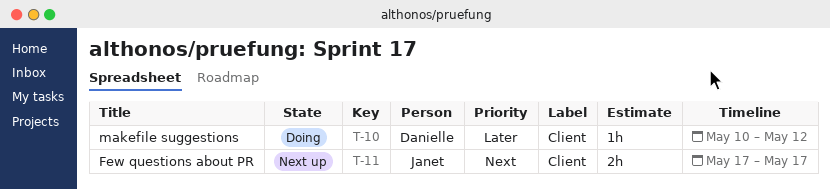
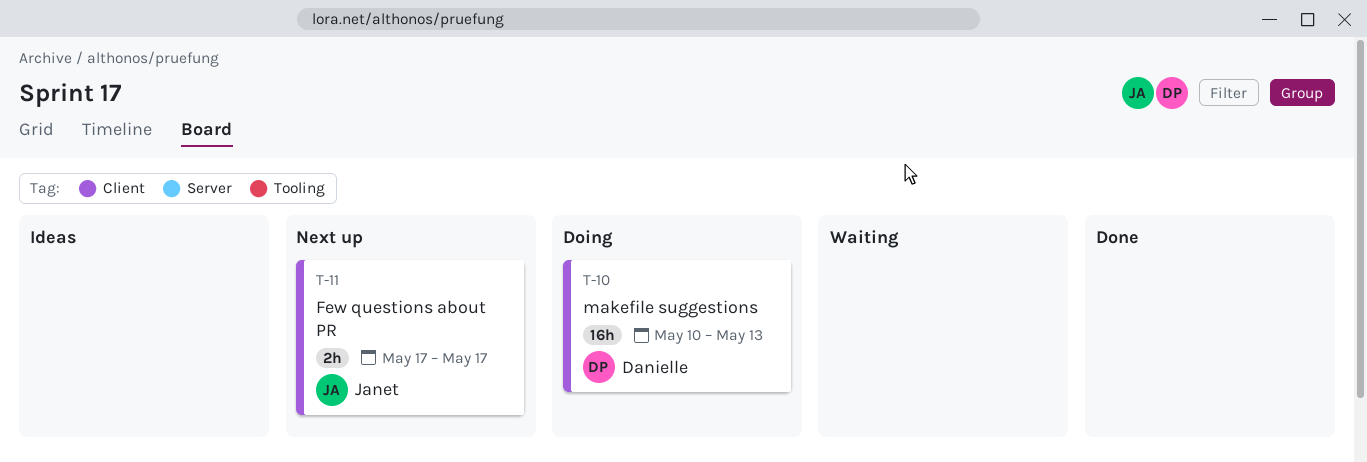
T-10, estimate: 1h -> 16h
T-10, due: May 12 -> May 13

